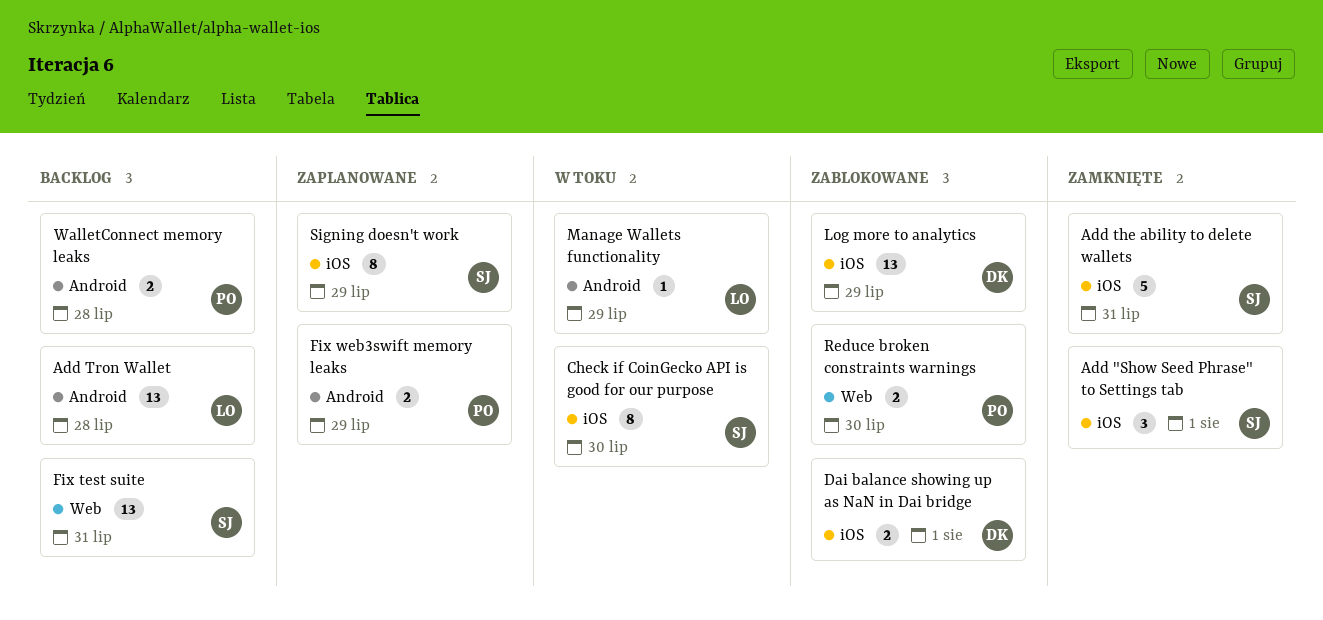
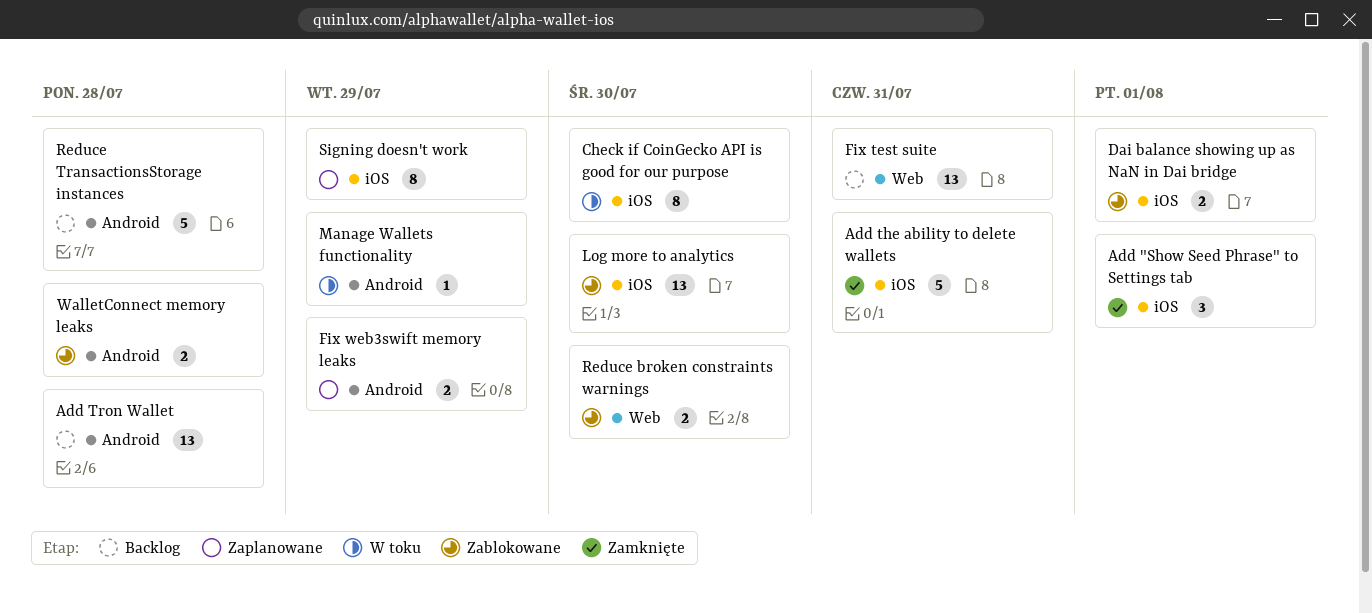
Log more to analytics, due: Jul 29 -> Jul 30
Reduce TransactionsStorage instances: none -> present
WalletConnect memory leaks, status: Backlog -> Zablokowane

